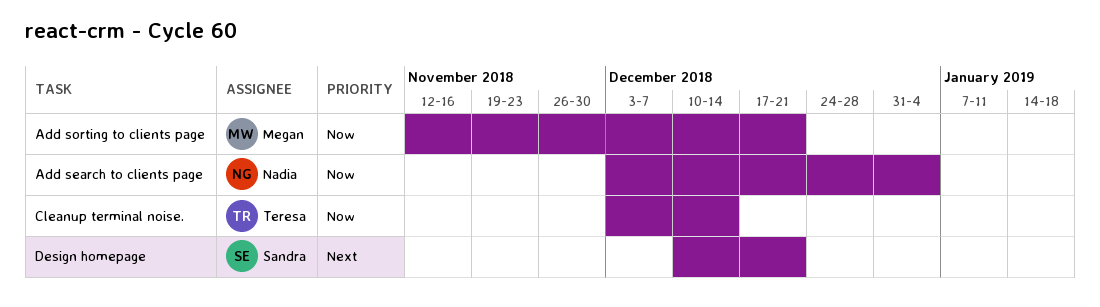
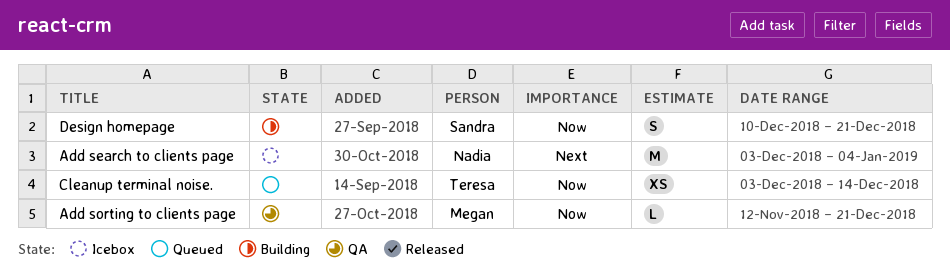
Add search to clients page, priority: Now -> Next
Design homepage, priority: Next -> Now

